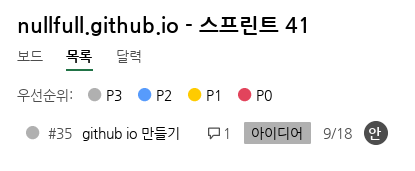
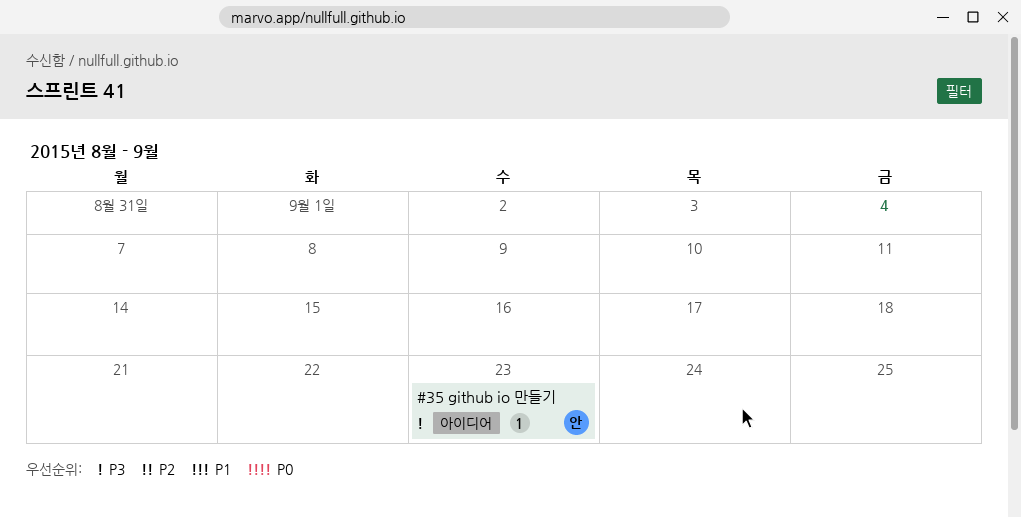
#35, due: Sep 18 -> Sep 23

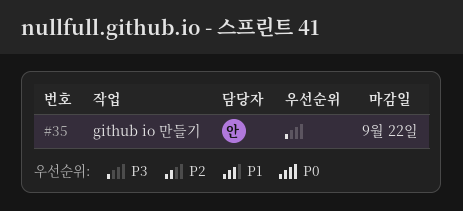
#35, due: Sep 23 -> Sep 22

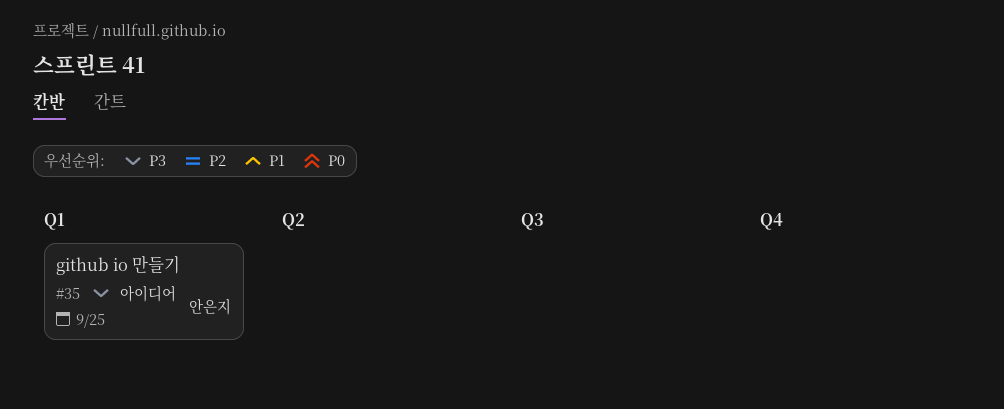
#35, due: Sep 22 -> Sep 25

